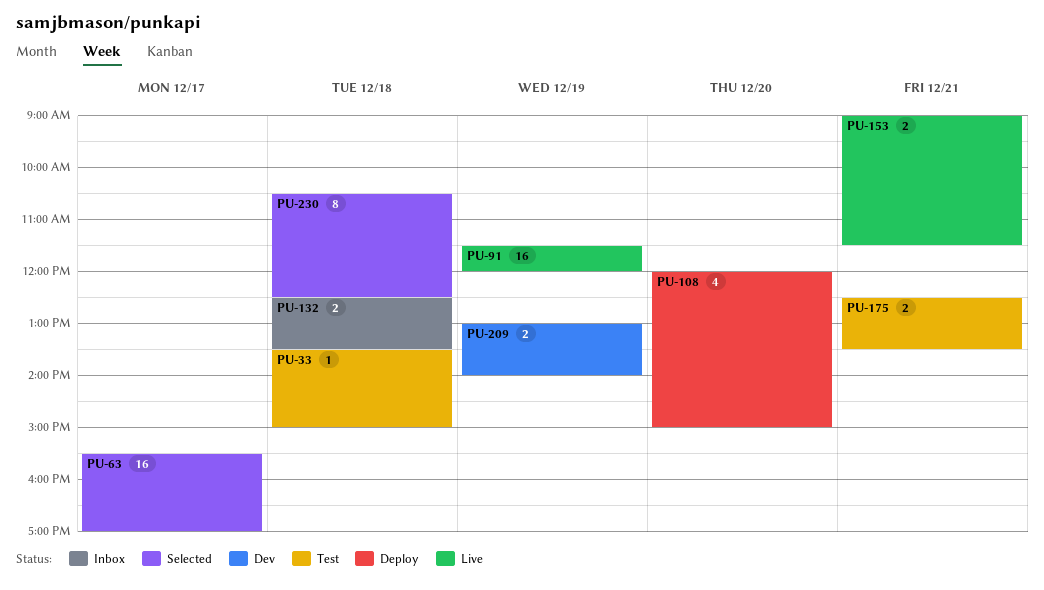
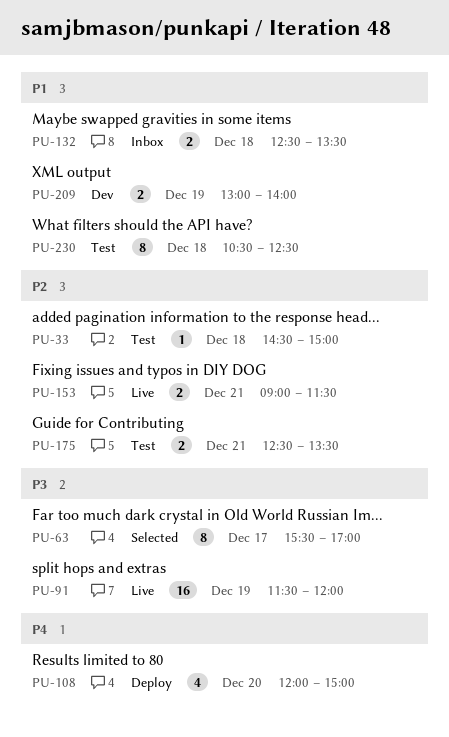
PU-33, begins: 13:30 -> 14:30
PU-63, estimate: 16 -> 8
PU-230, status: Selected -> Test

